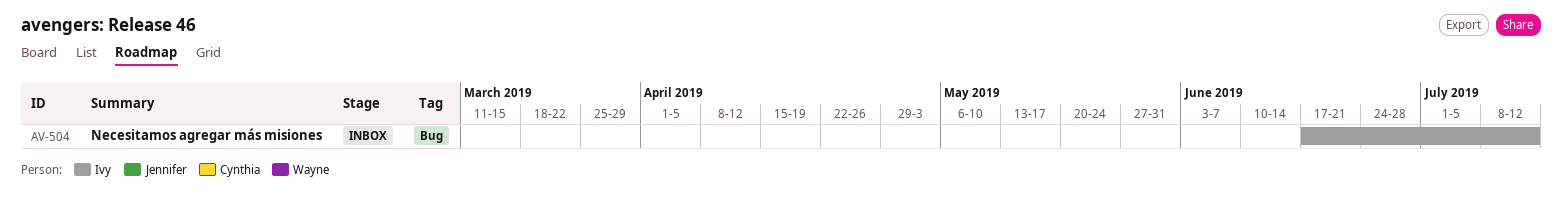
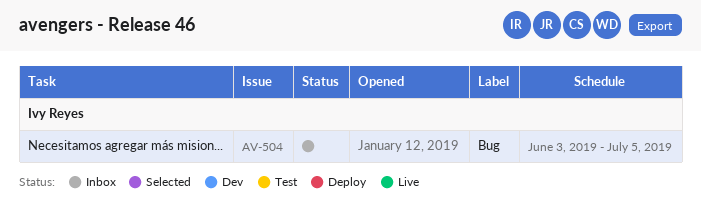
AV-504, start: Jun 17 -> Jun 3
AV-504, due: Jul 12 -> Jul 5

